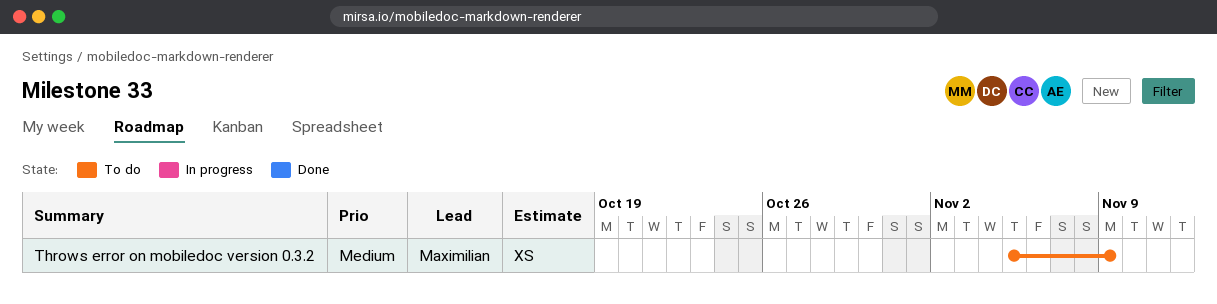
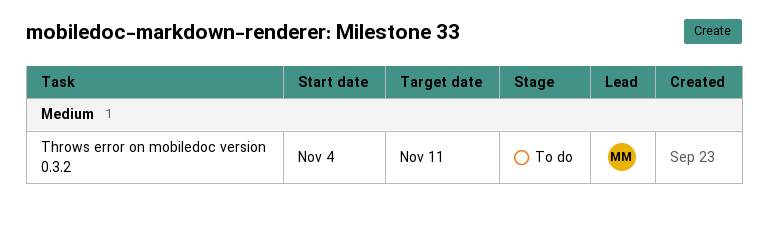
Throws error on mobiledoc version 0.3.2, start: Nov 5 -> Nov 4
Throws error on mobiledoc version 0.3.2, due: Nov 9 -> Nov 11

